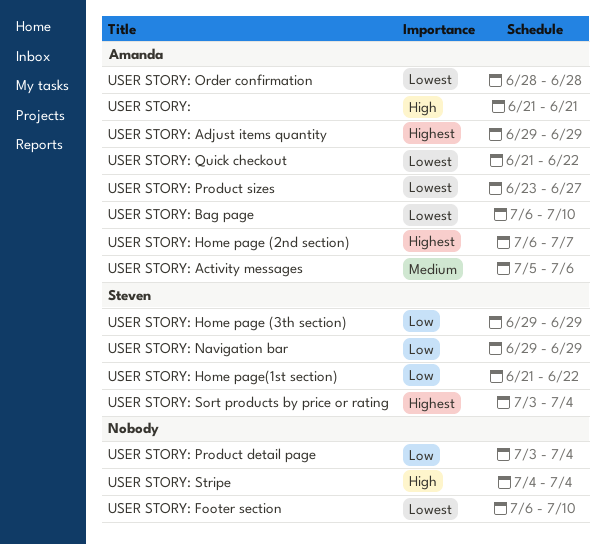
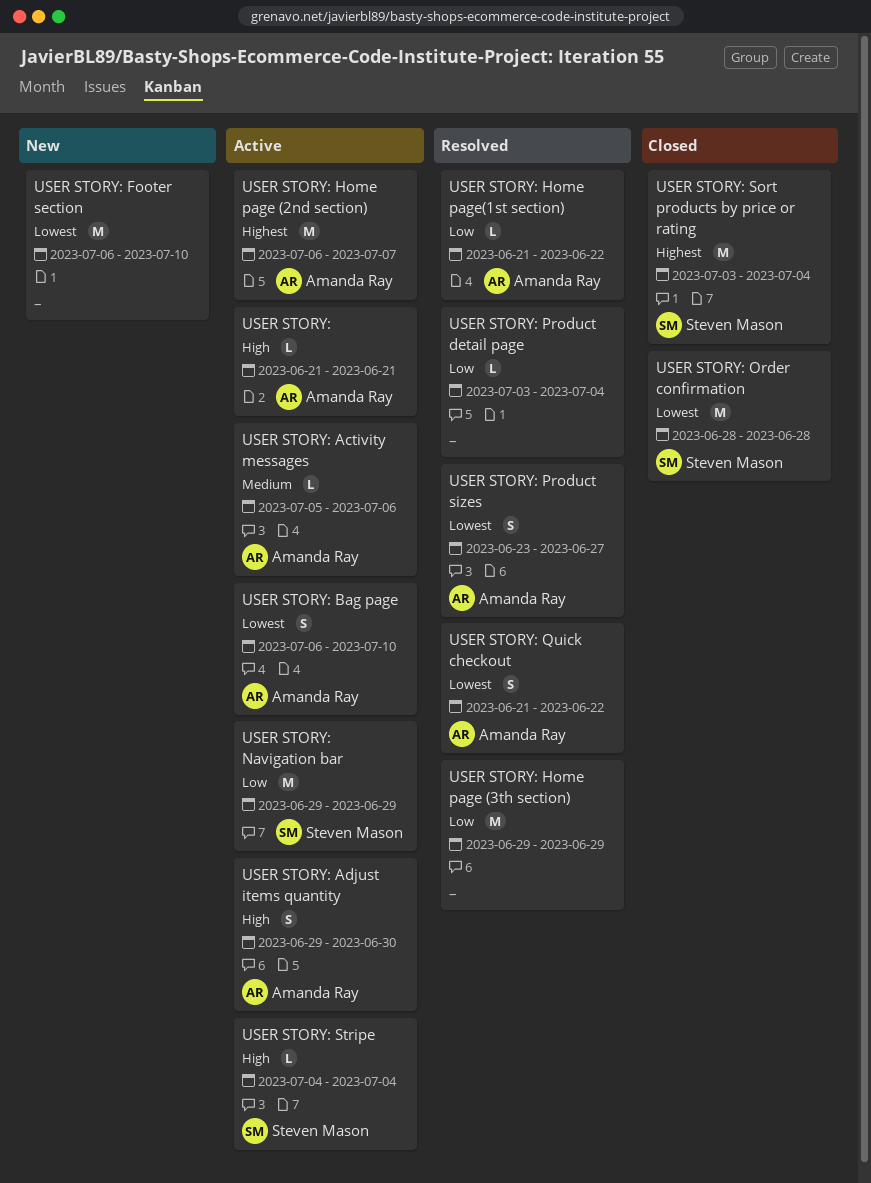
USER STORY: Adjust items quantity, priority: Highest -> High
USER STORY: Adjust items quantity, due: Jun 29 -> Jun 30
USER STORY: Home page (3th section), owner: Steven Mason -> none
USER STORY: Home page(1st section), owner: Steven Mason -> Amanda Ray
USER STORY: Order confirmation, owner: Amanda Ray -> Steven Mason
USER STORY: Stripe, owner: none -> Steven Mason

